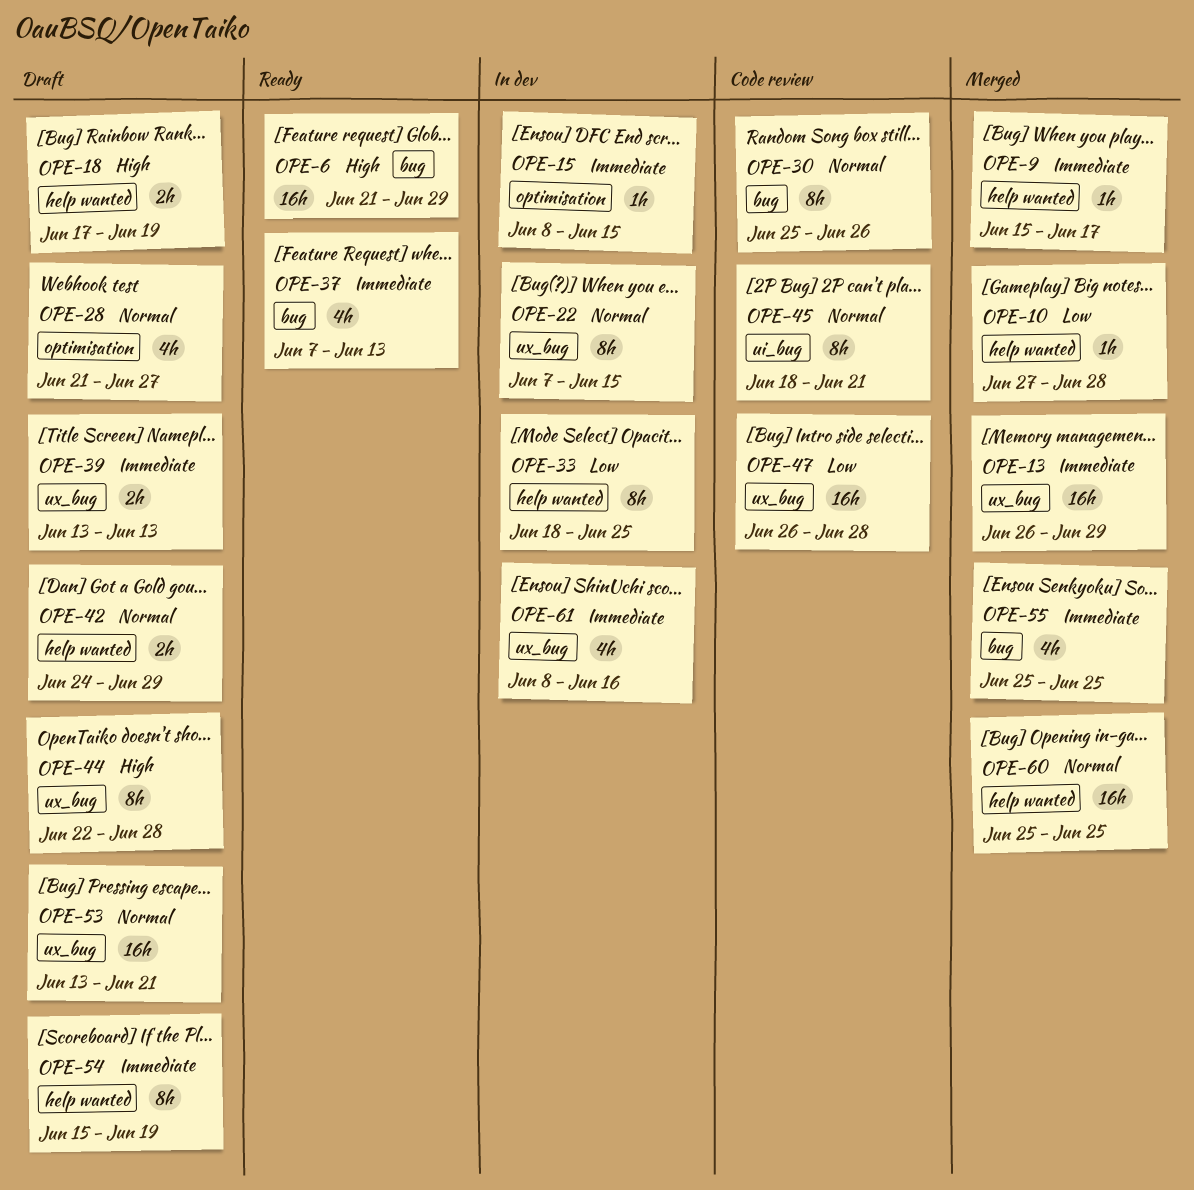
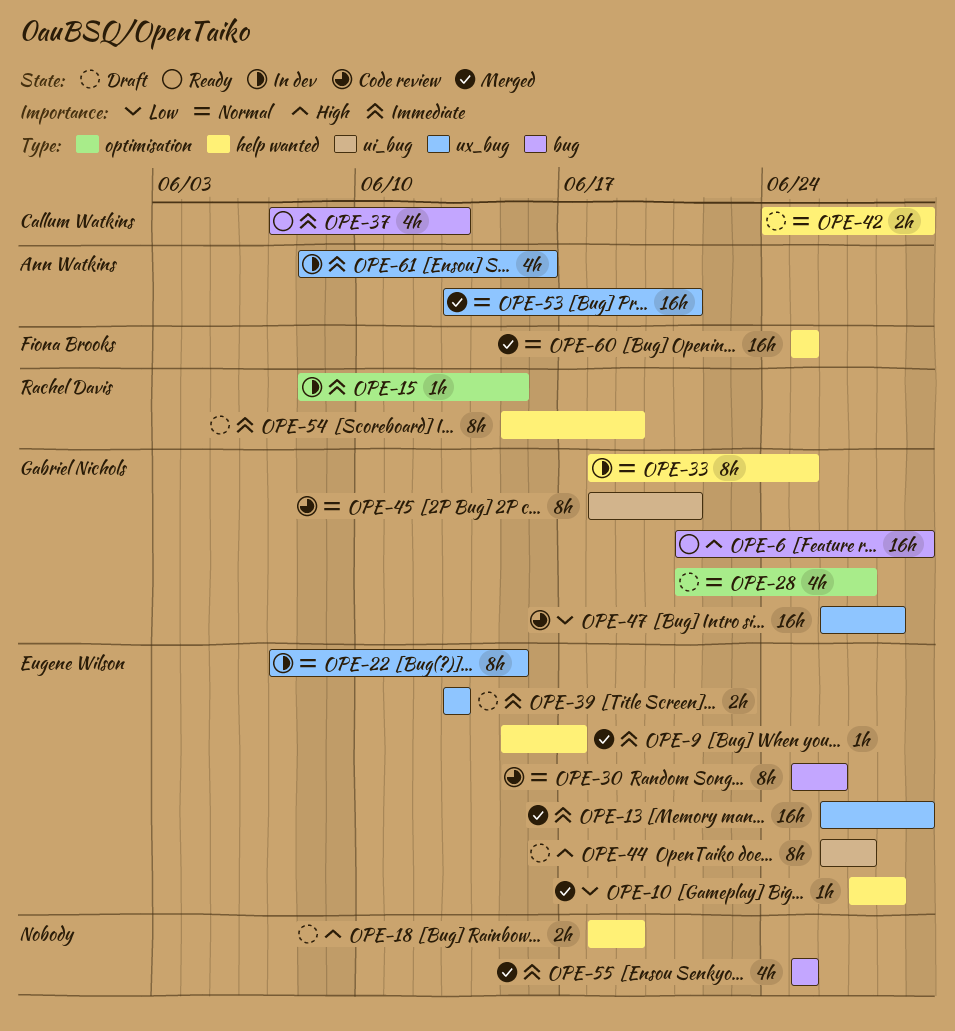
OPE-18, start: Jun 17 -> Jun 18
OPE-33, priority: Low -> Normal
OPE-44, label: ux_bug -> ui_bug
OPE-44, start: Jun 22 -> Jun 26
OPE-44, due: Jun 28 -> Jun 27
OPE-53, status: Draft -> Merged

